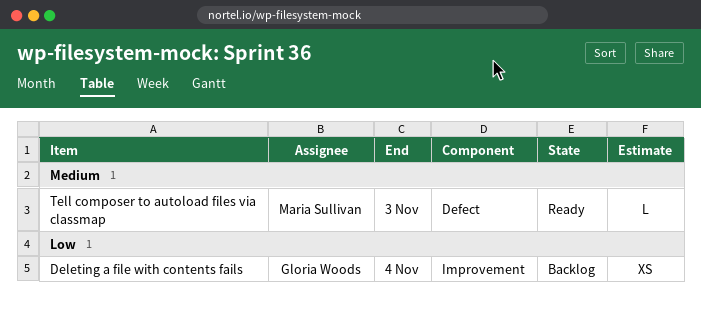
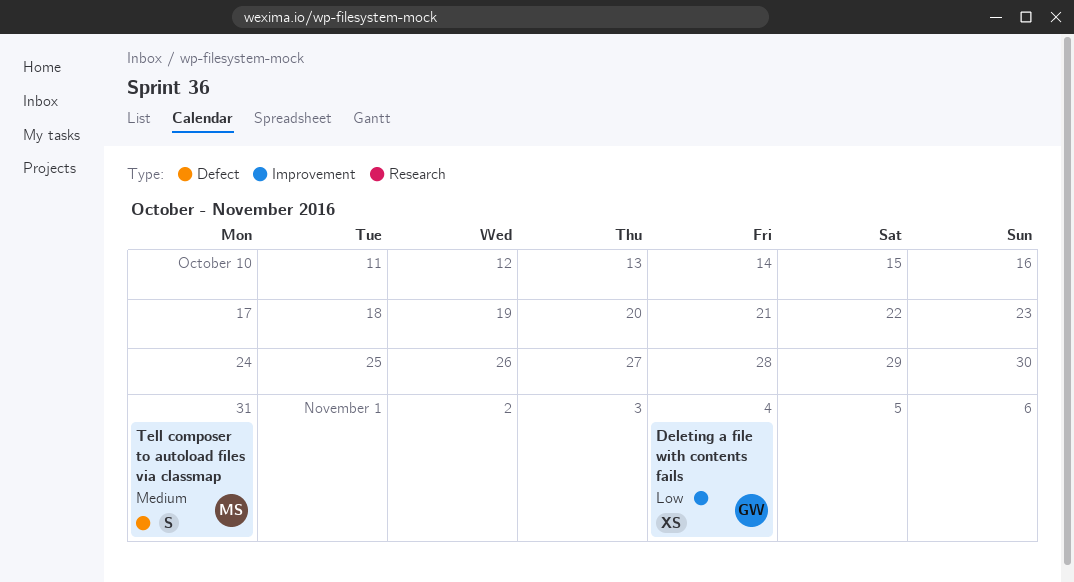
Tell composer to autoload files via classmap, estimate: L -> S
Tell composer to autoload files via classmap, due: Nov 3 -> Oct 31

